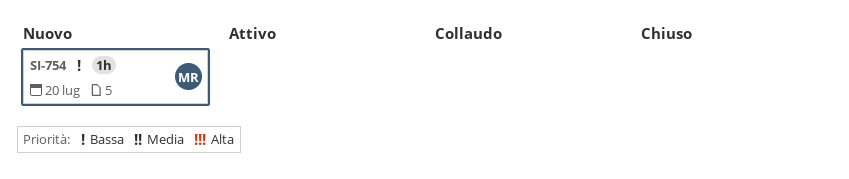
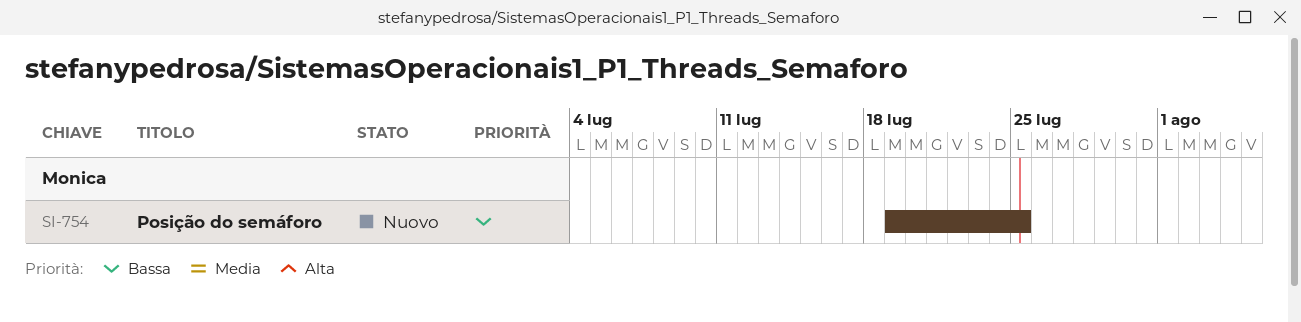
SI-754, due: Jul 20 -> Jul 25

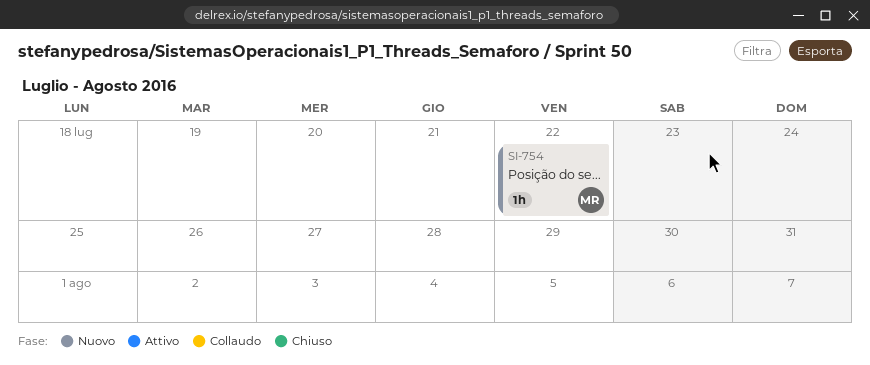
SI-754, due: Jul 25 -> Jul 22

